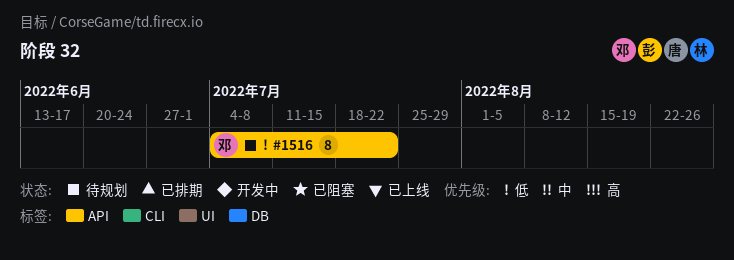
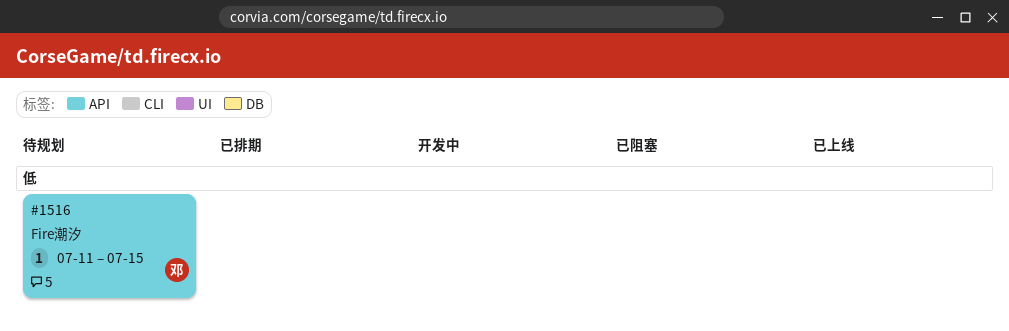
#1516, estimate: 8 -> 1
#1516, start: Jul 4 -> Jul 11
#1516, due: Jul 22 -> Jul 15

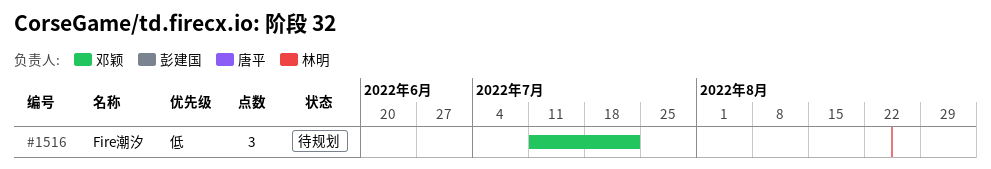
#1516, estimate: 1 -> 3
#1516, due: Jul 15 -> Jul 22

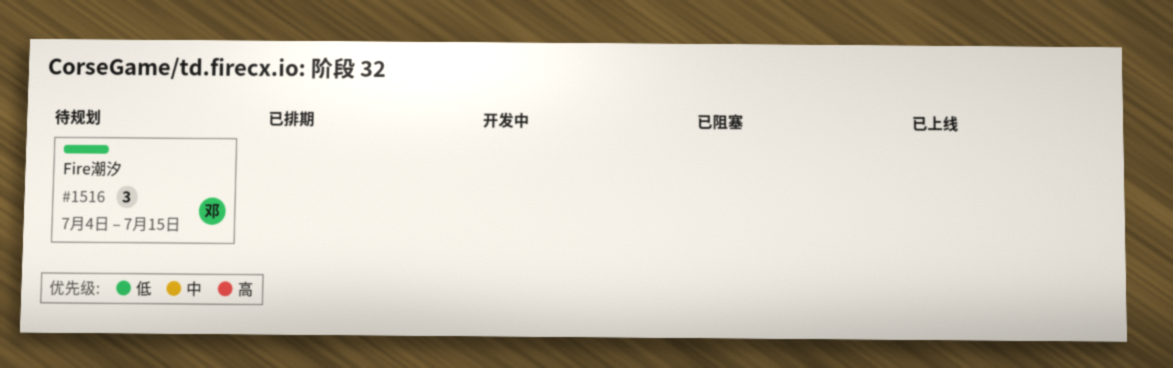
#1516, start: Jul 11 -> Jul 4
#1516, due: Jul 22 -> Jul 15

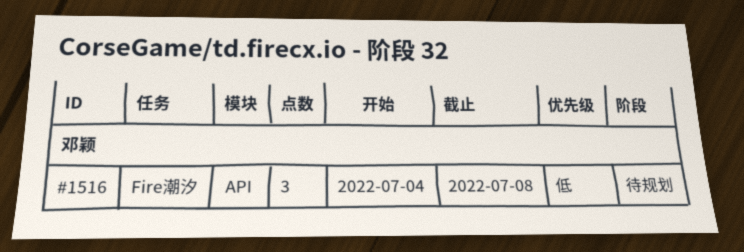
#1516, due: Jul 15 -> Jul 8

